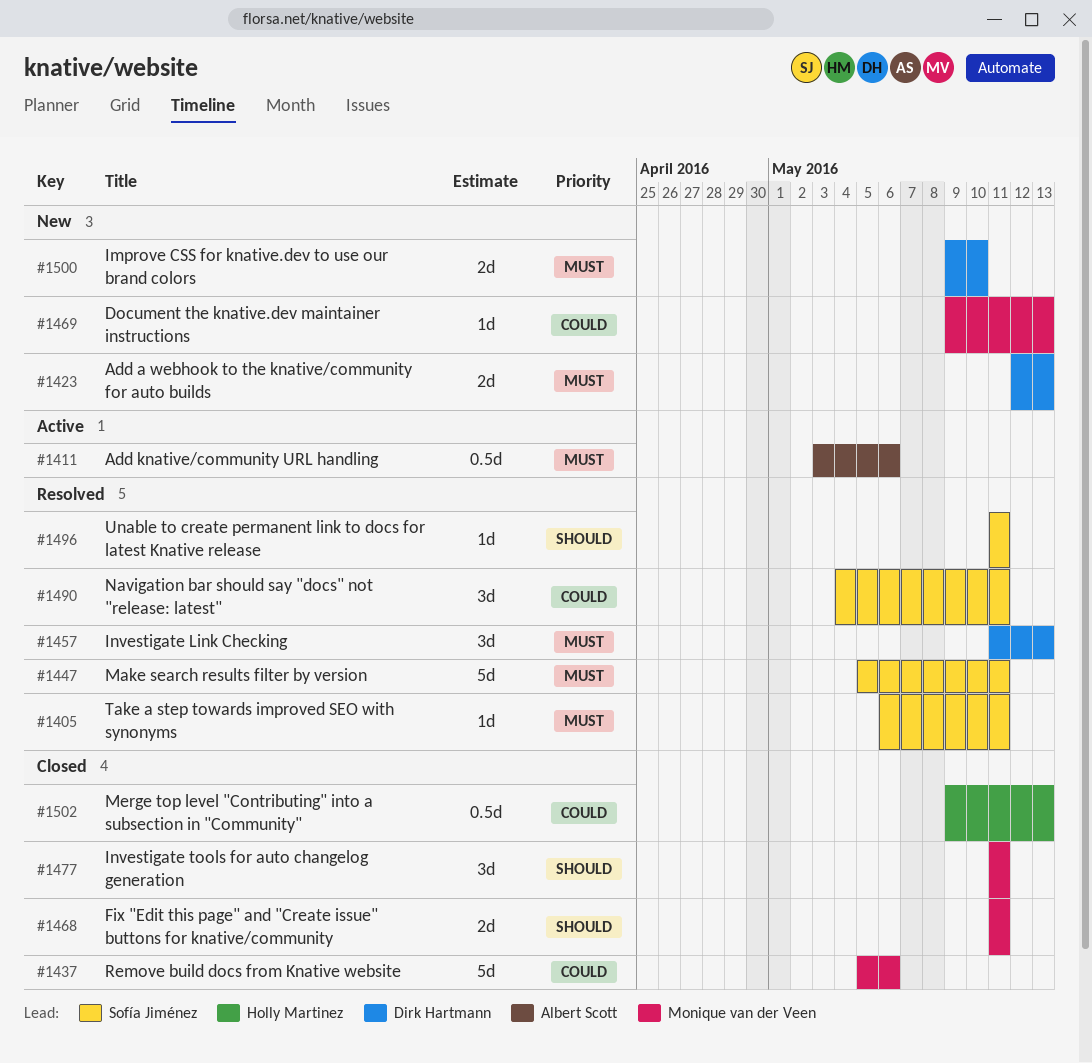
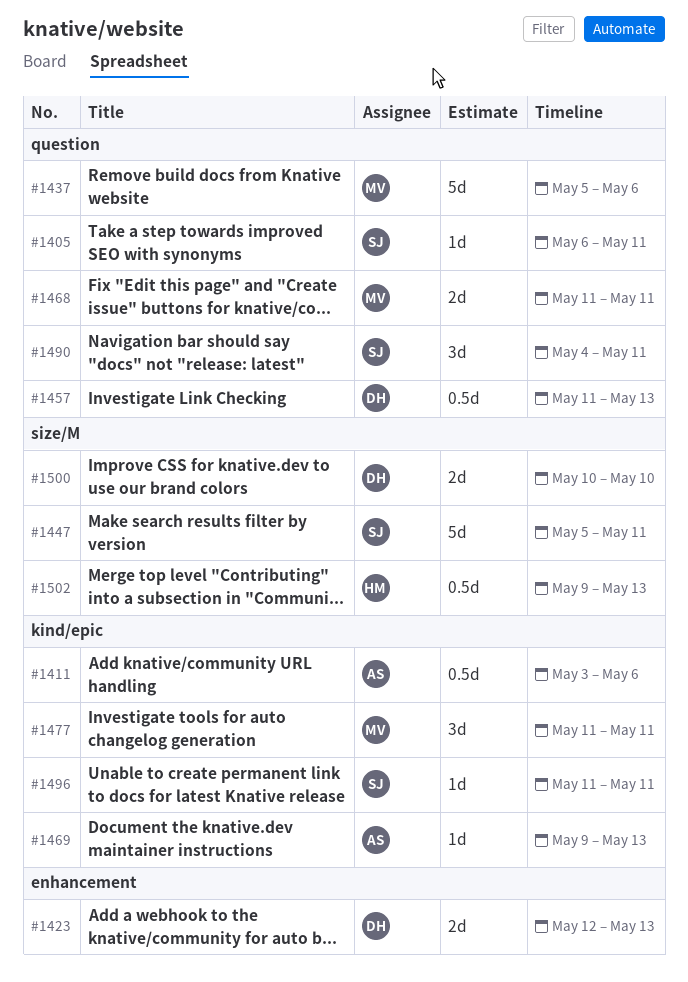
#1457, estimate: 3d -> 0.5d
#1469, owner: Monique van der Veen -> Albert Scott
#1500, start: May 9 -> May 10

